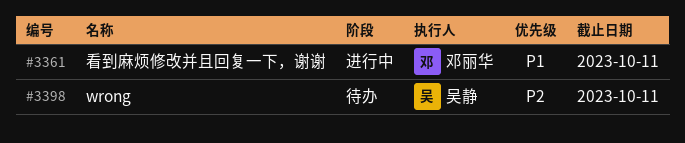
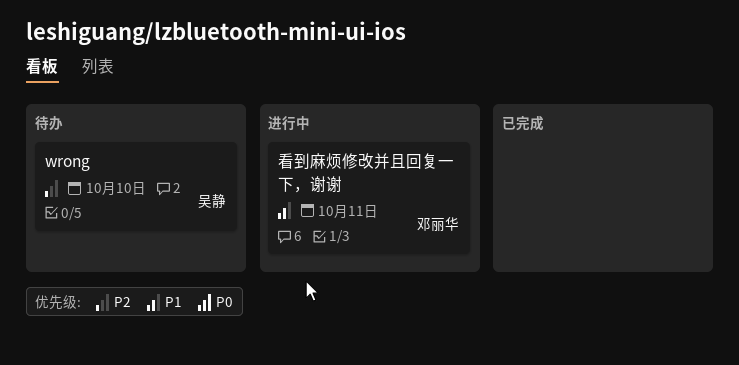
wrong, due: Oct 11 -> Oct 10

